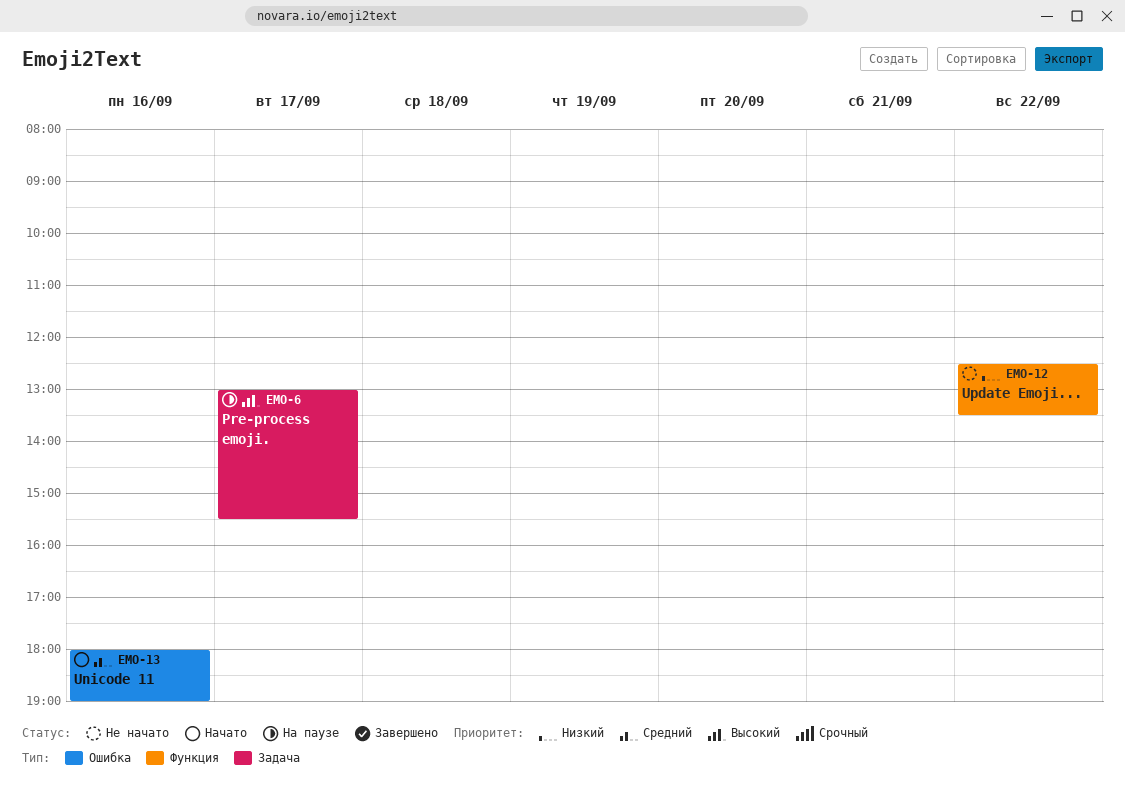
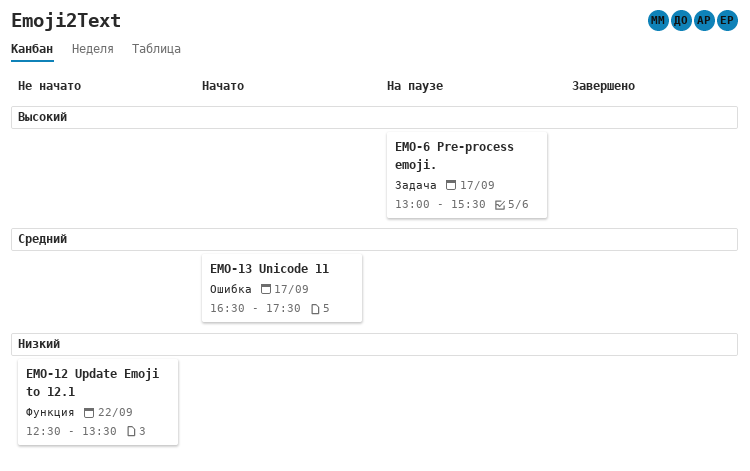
EMO-13, day: Sep 16 -> Sep 17
EMO-13, begins: 18:00 -> 16:30
EMO-13, ends: 19:00 -> 17:30

